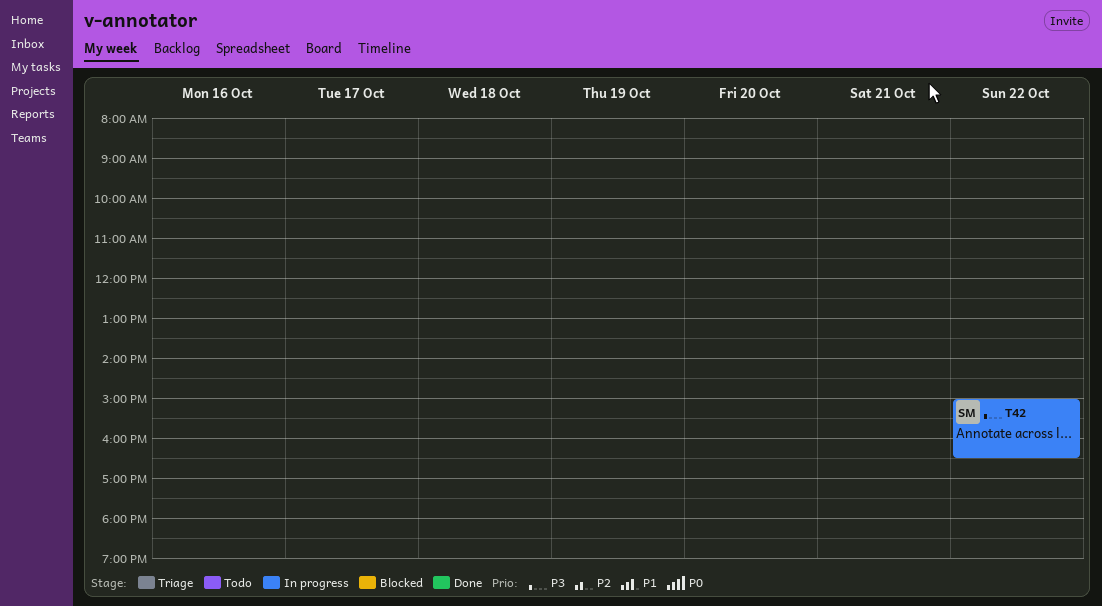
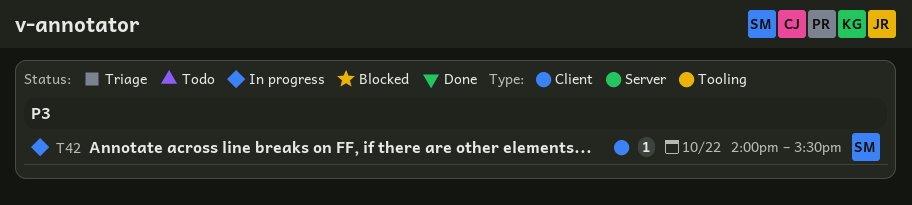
T42, begins: 15:00 -> 14:00
T42, ends: 16:30 -> 15:30

